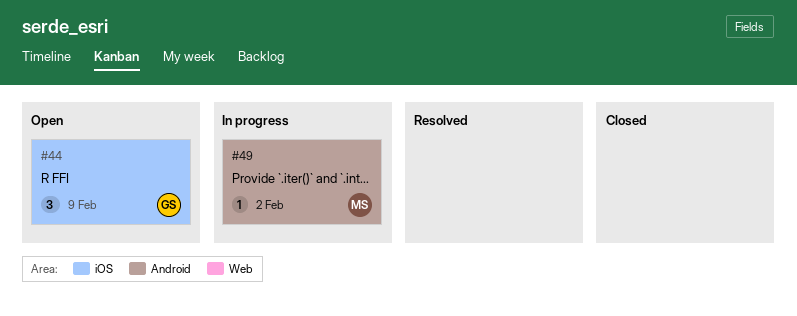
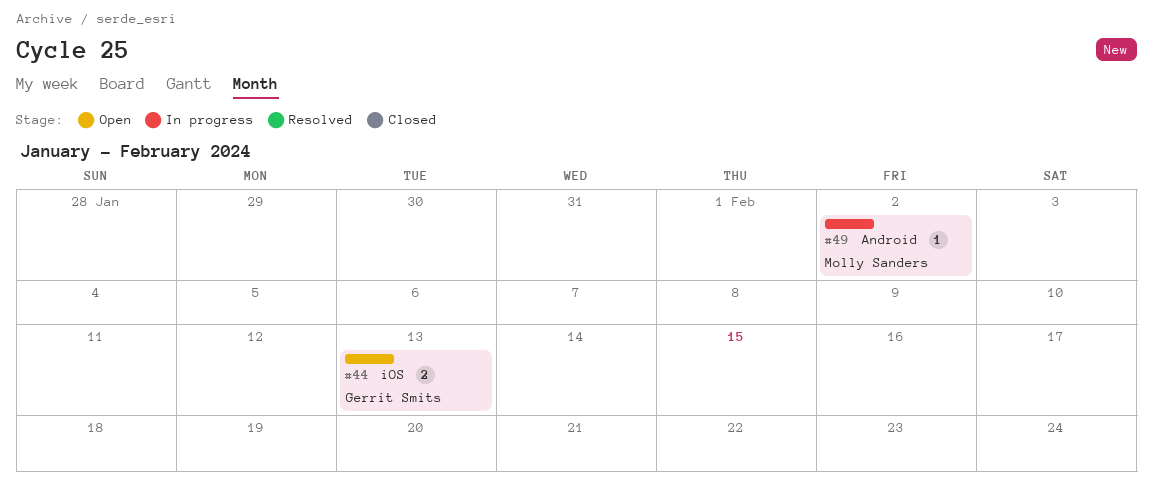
#44, estimate: 3 -> 2
#44, due: Feb 9 -> Feb 13

